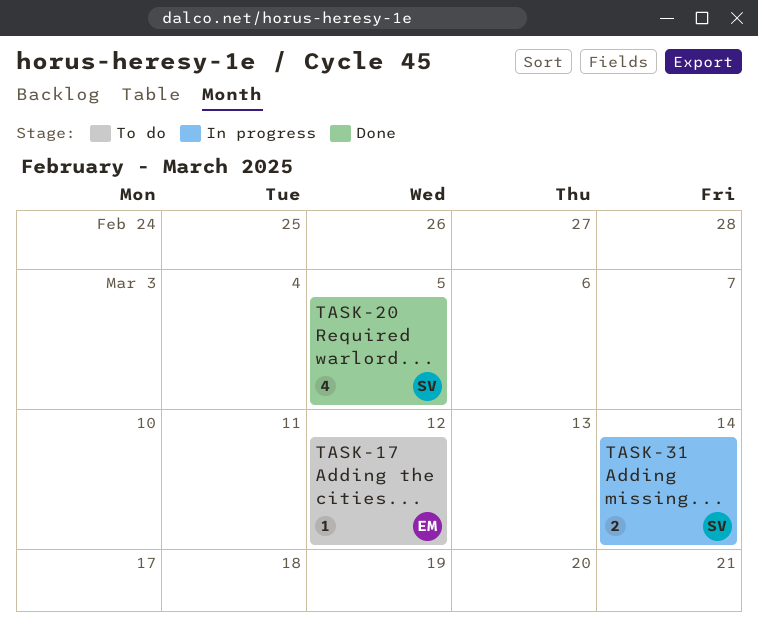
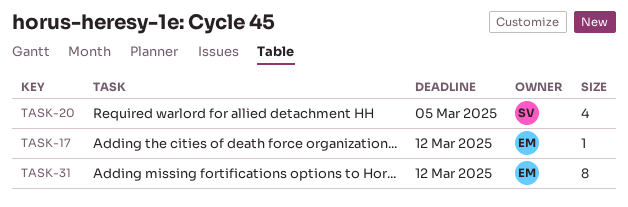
TASK-31, owner: SV -> EM
TASK-31, estimate: 2 -> 8
TASK-31, due: Mar 14 -> Mar 12

